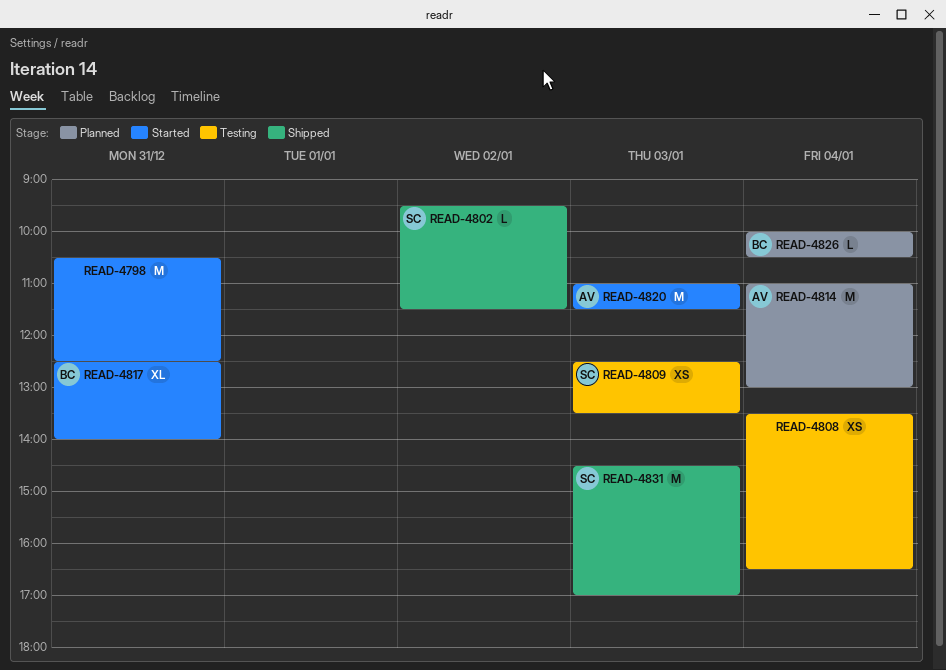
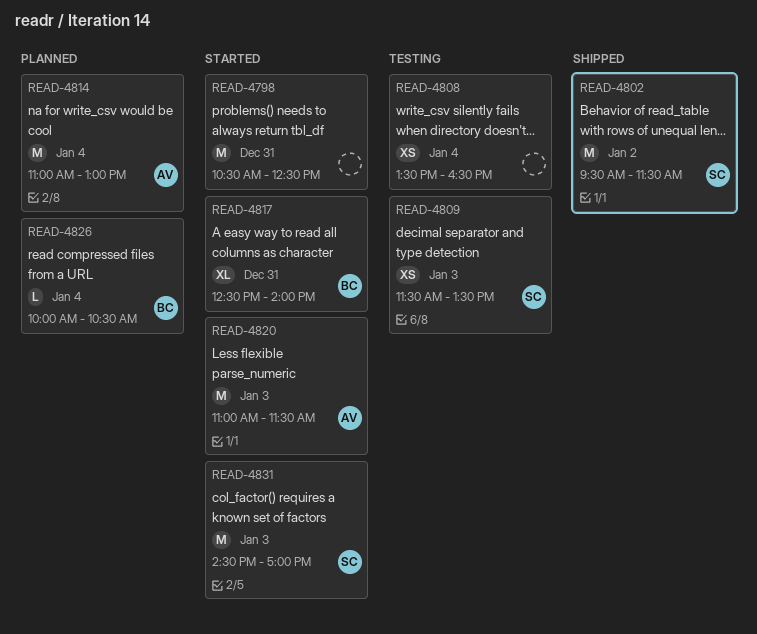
READ-4802, estimate: L -> M
READ-4809, begins: 12:30 -> 11:30
READ-4831, status: Shipped -> Started

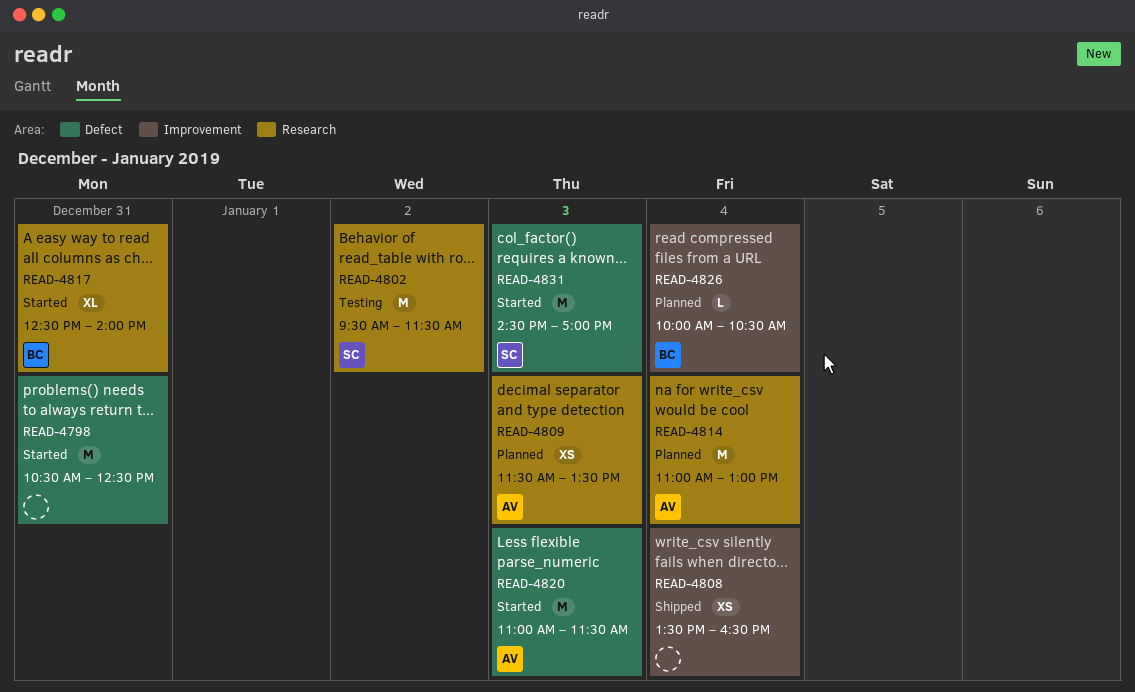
READ-4802, status: Shipped -> Testing
READ-4808, status: Testing -> Shipped
READ-4809, status: Testing -> Planned
READ-4809, owner: SC -> AV

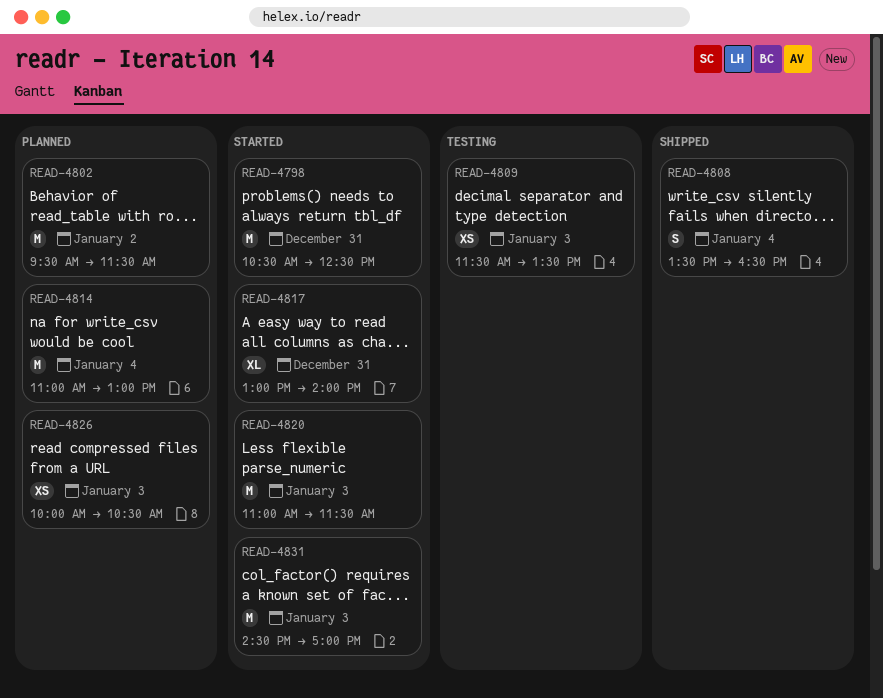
READ-4802, status: Testing -> Planned
READ-4808, estimate: XS -> S
READ-4809, status: Planned -> Testing
READ-4817, begins: 12:30 -> 13:00
READ-4826, estimate: L -> XS
READ-4826, day: Jan 4 -> Jan 3

